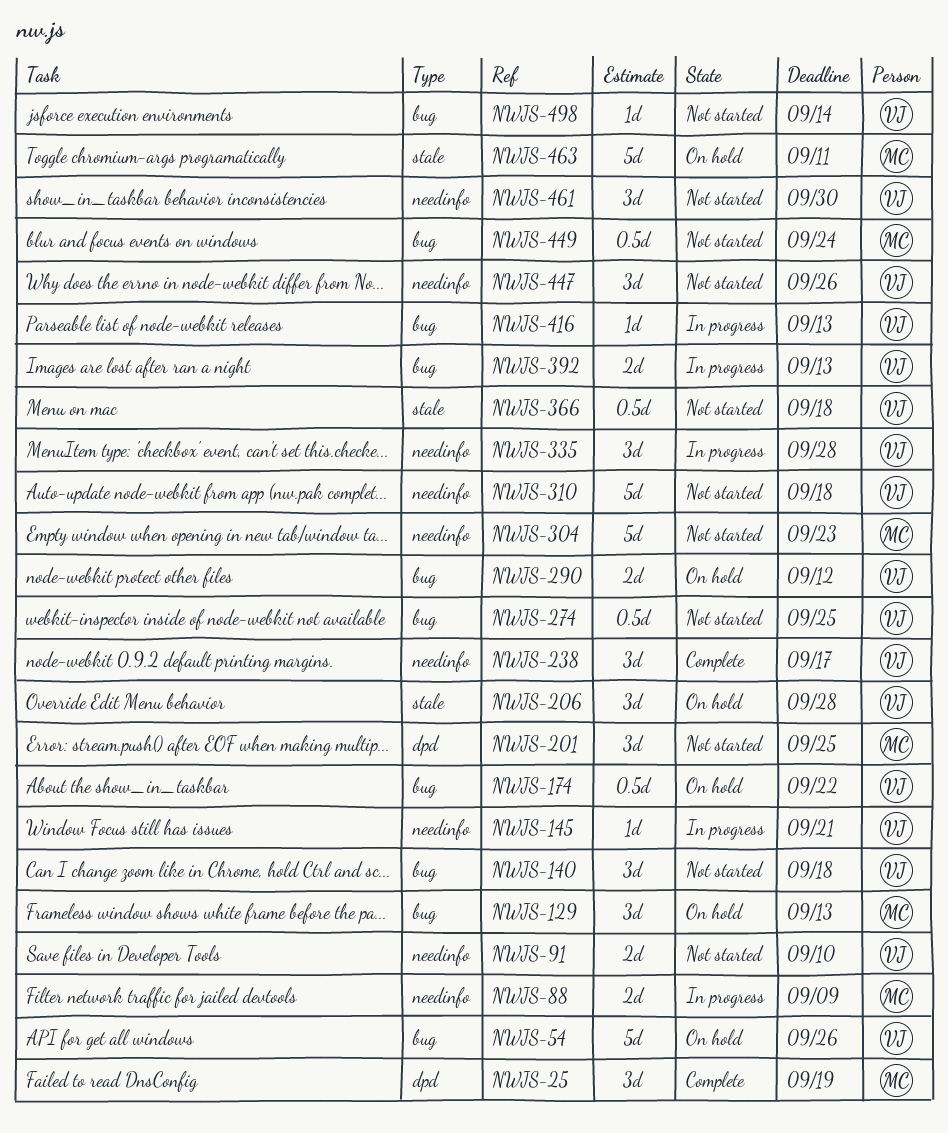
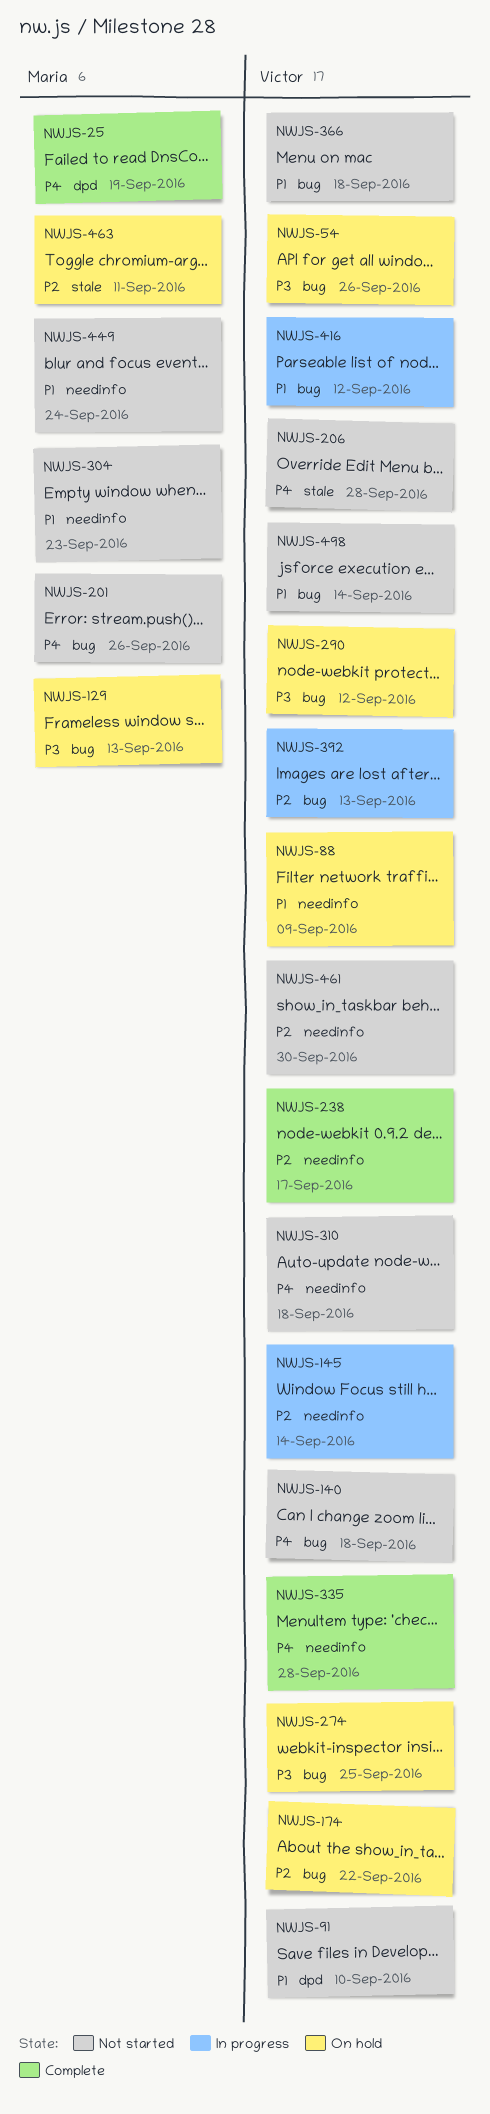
NWJS-88, status: In progress -> On hold
NWJS-88, owner: Maria -> Victor
NWJS-91, label: needinfo -> dpd
NWJS-145, due: Sep 21 -> Sep 14
NWJS-201, label: dpd -> bug
NWJS-201, due: Sep 25 -> Sep 26
NWJS-206, status: On hold -> Not started
NWJS-274, status: Not started -> On hold
NWJS-335, status: In progress -> Complete
NWJS-366, label: stale -> bug
NWJS-416, due: Sep 13 -> Sep 12
NWJS-447: present -> none
NWJS-449, label: bug -> needinfo

